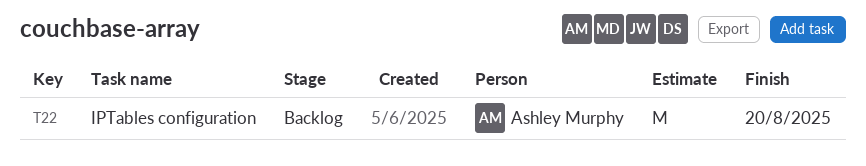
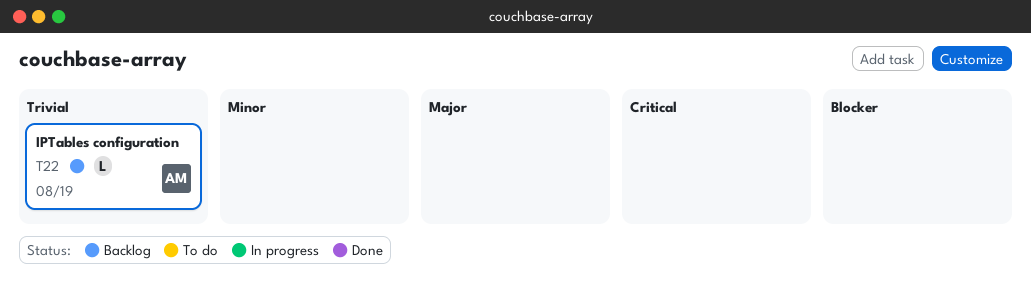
T22, estimate: M -> L
T22, due: Aug 20 -> Aug 19

